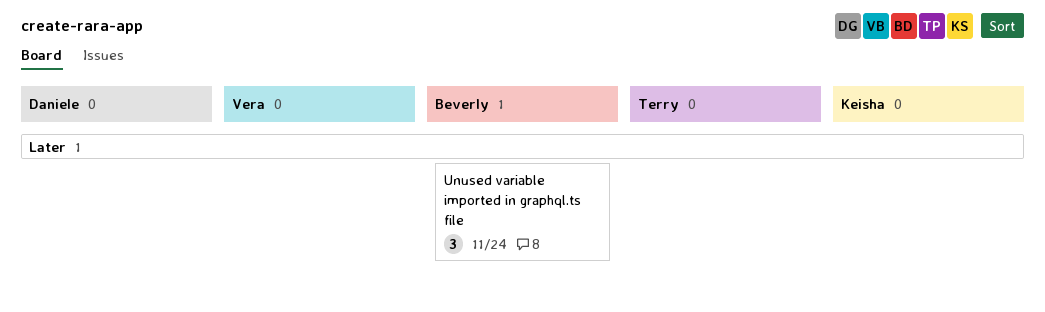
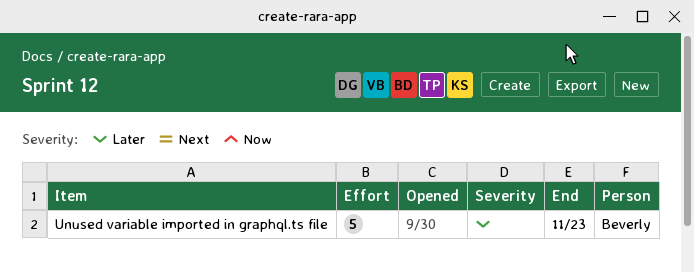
Unused variable imported in graphql.ts file, estimate: 3 -> 5
Unused variable imported in graphql.ts file, due: Nov 24 -> Nov 23

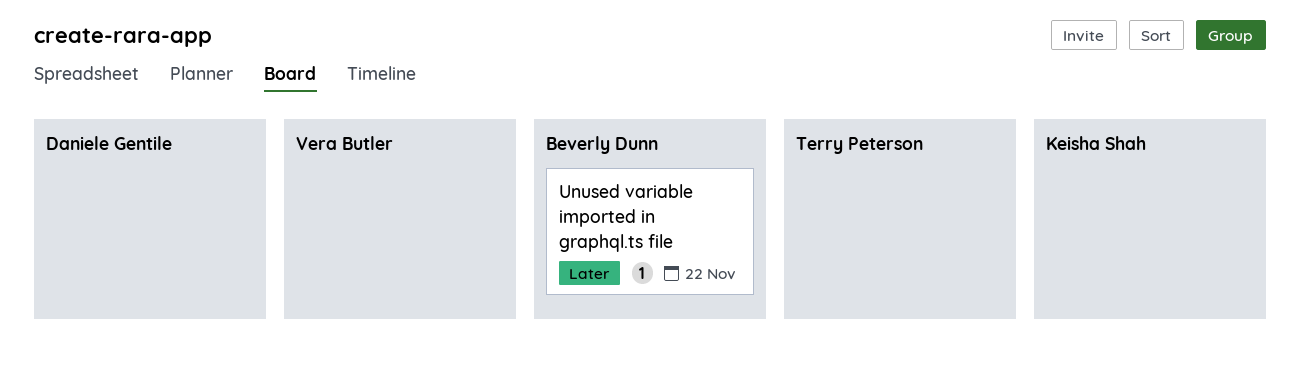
Unused variable imported in graphql.ts file, estimate: 5 -> 1
Unused variable imported in graphql.ts file, due: Nov 23 -> Nov 22

